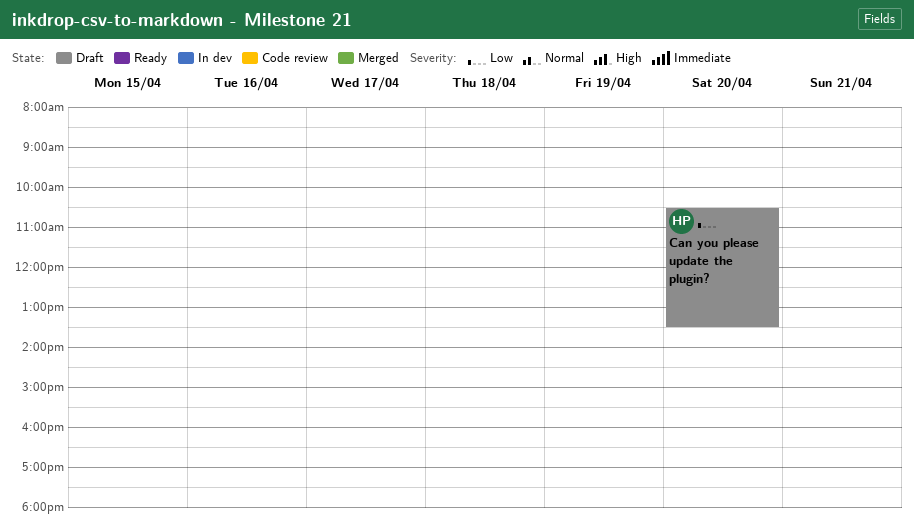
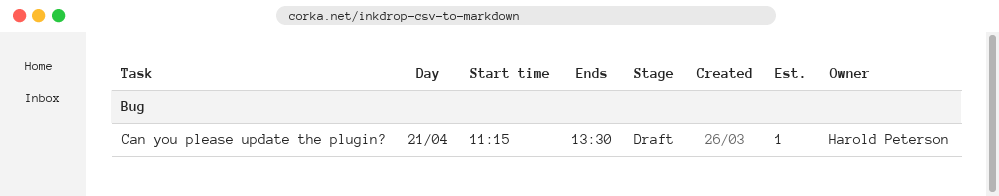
Can you please update the plugin?, day: Apr 20 -> Apr 21
Can you please update the plugin?, begins: 10:30 -> 11:15

